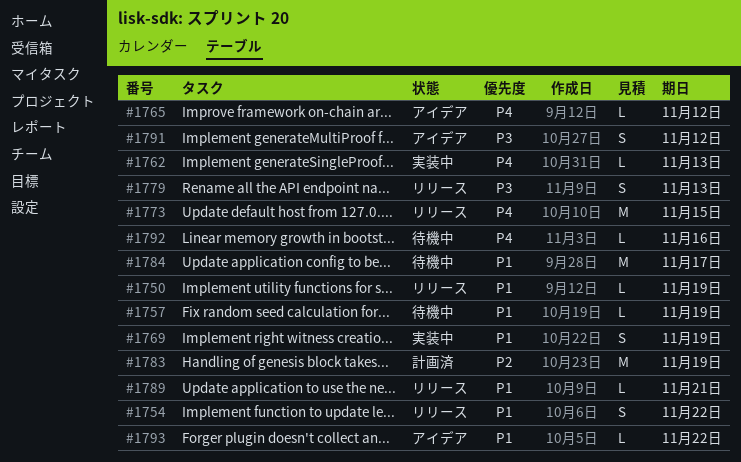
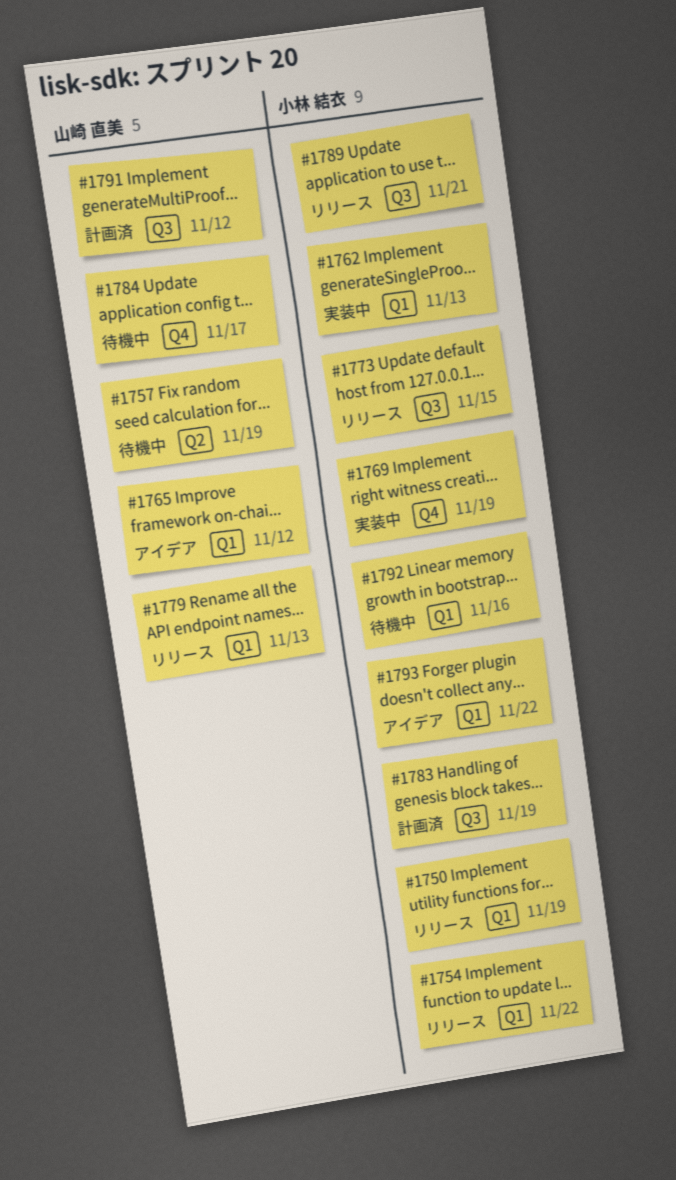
#1791, status: アイデア -> 計画済

